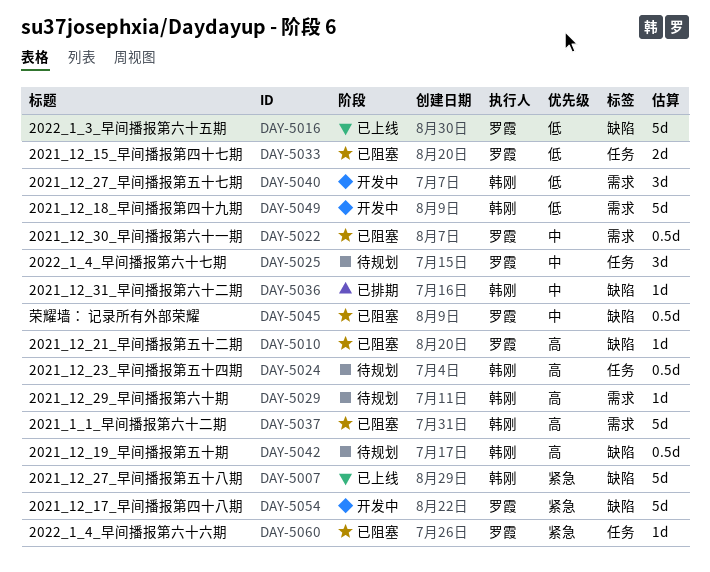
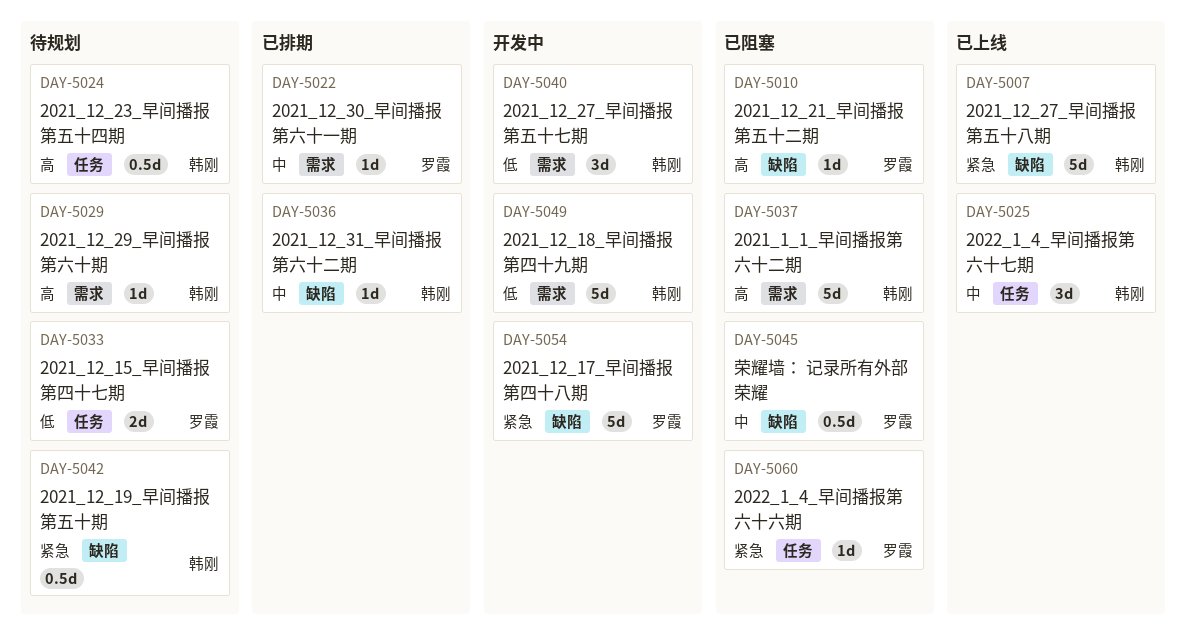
DAY-5016: present -> none
DAY-5022, status: 已阻塞 -> 已排期
DAY-5022, estimate: 0.5d -> 1d
DAY-5025, status: 待规划 -> 已上线
DAY-5025, owner: 罗霞 -> 韩刚
DAY-5033, status: 已阻塞 -> 待规划
DAY-5042, priority: 高 -> 紧急

